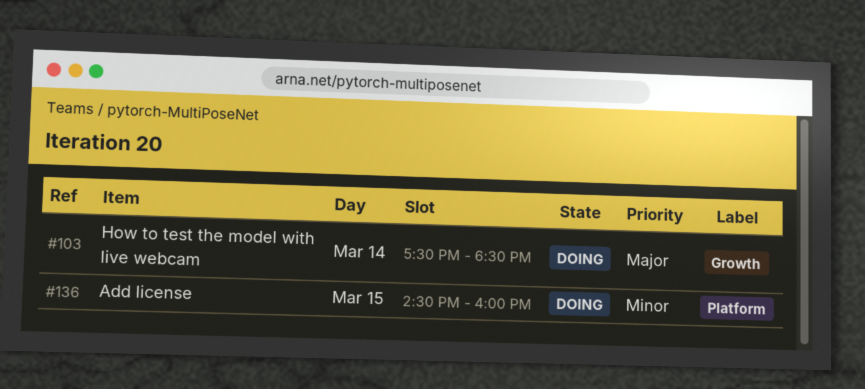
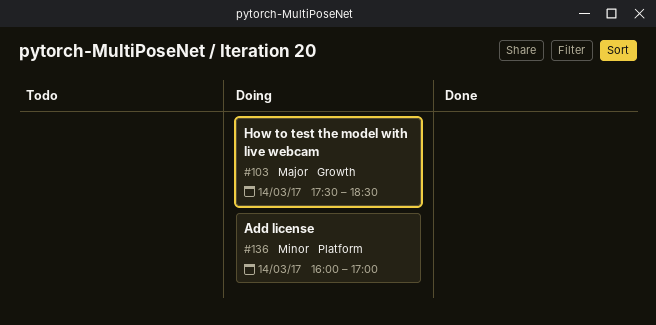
#136, day: Mar 15 -> Mar 14
#136, begins: 14:30 -> 16:00
#136, ends: 16:00 -> 17:00

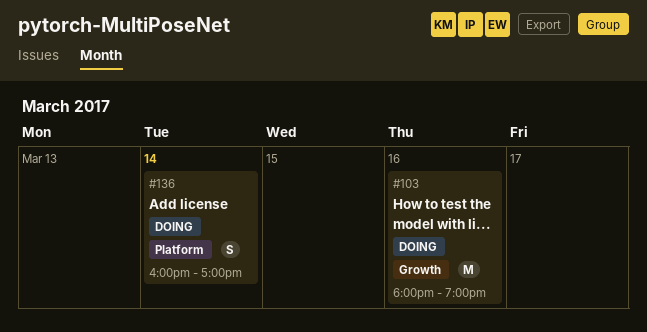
#103, day: Mar 14 -> Mar 16
#103, begins: 17:30 -> 18:00
#103, ends: 18:30 -> 19:00

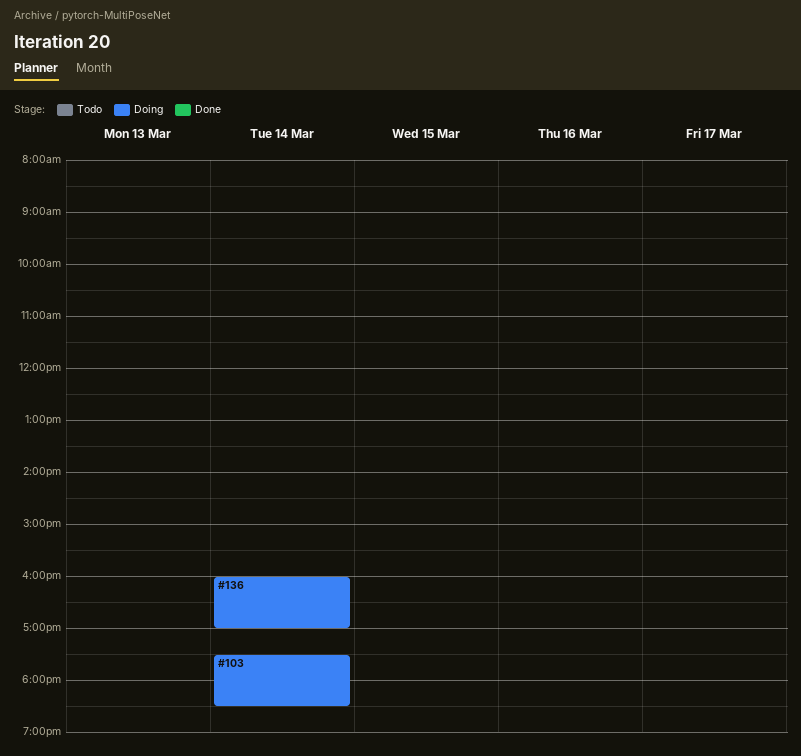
#103, day: Mar 16 -> Mar 14
#103, begins: 18:00 -> 17:30
#103, ends: 19:00 -> 18:30

